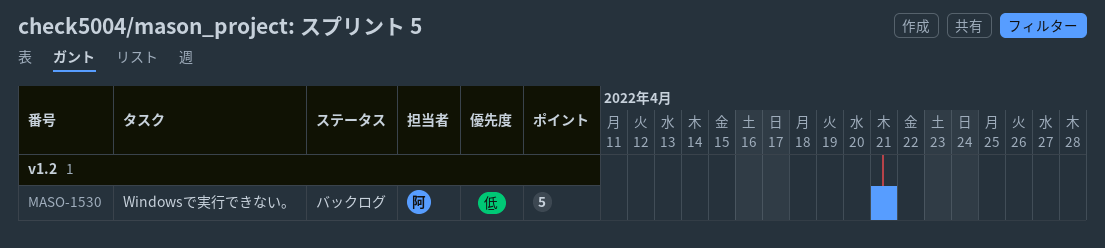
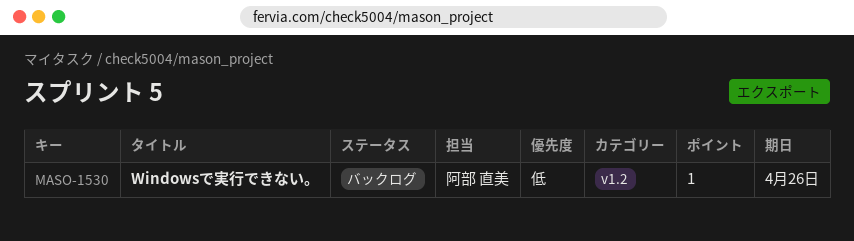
MASO-1530, estimate: 5 -> 1
MASO-1530, due: Apr 21 -> Apr 26

